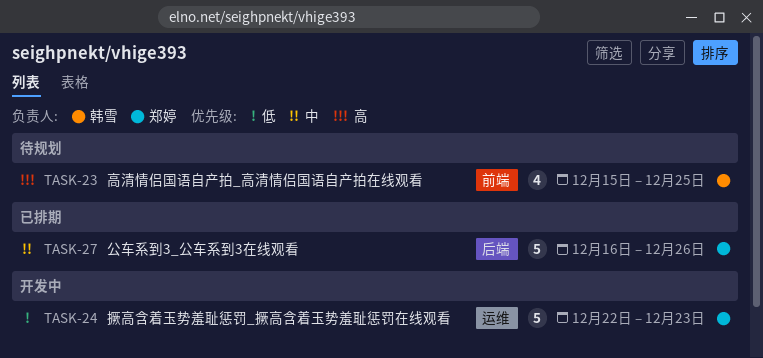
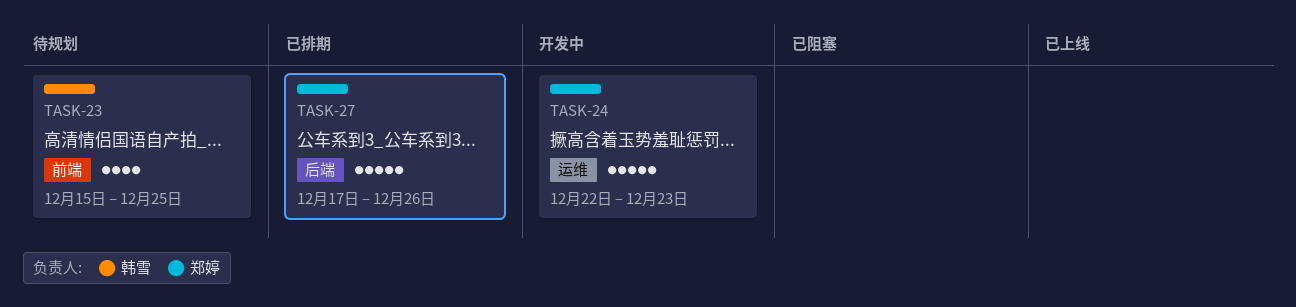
TASK-27, start: Dec 16 -> Dec 17

